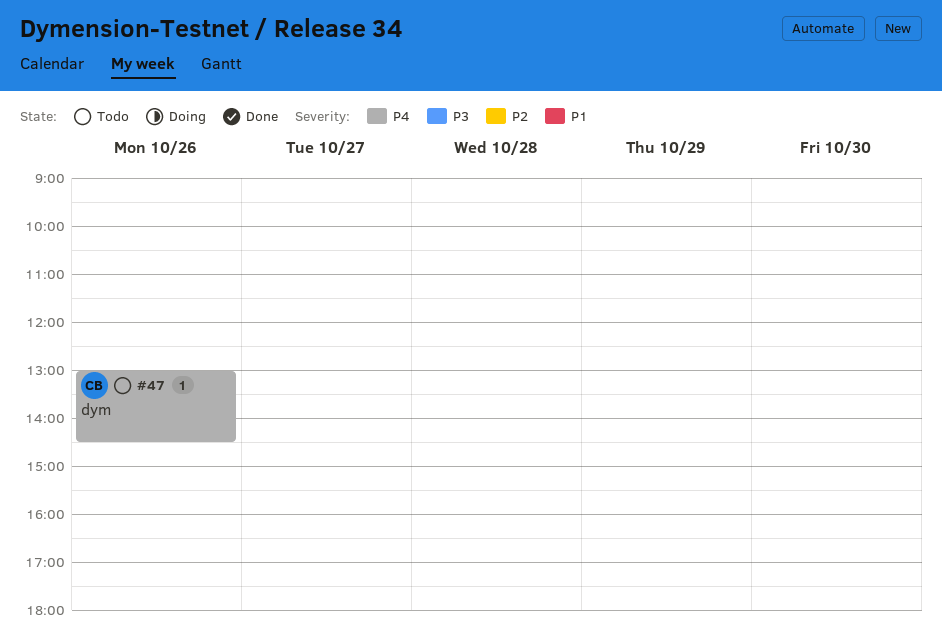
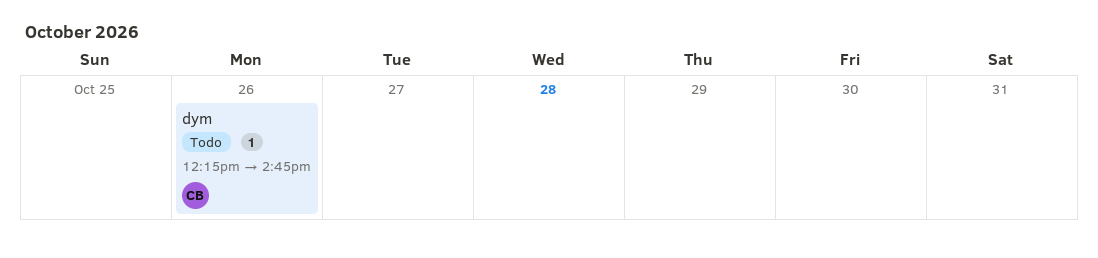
dym, begins: 13:00 -> 12:15
dym, ends: 14:30 -> 14:45

